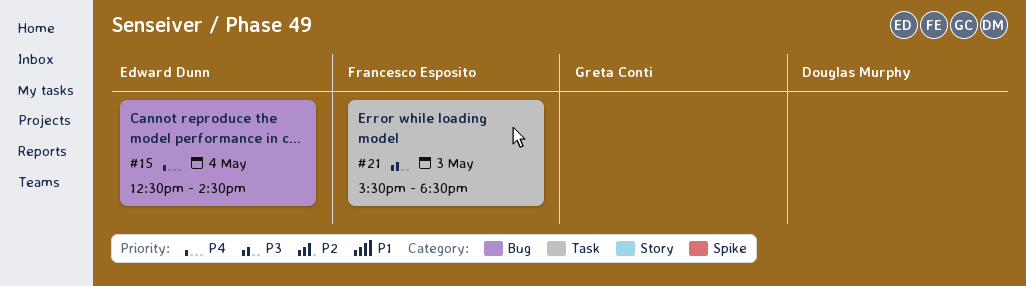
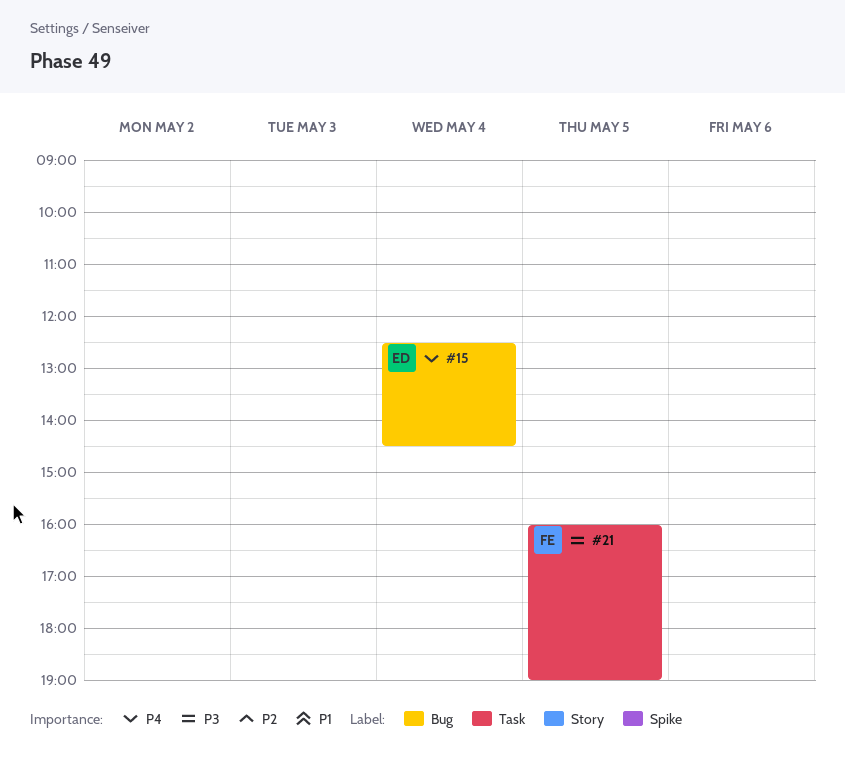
#21, day: May 3 -> May 5
#21, begins: 15:30 -> 16:00
#21, ends: 18:30 -> 19:00

